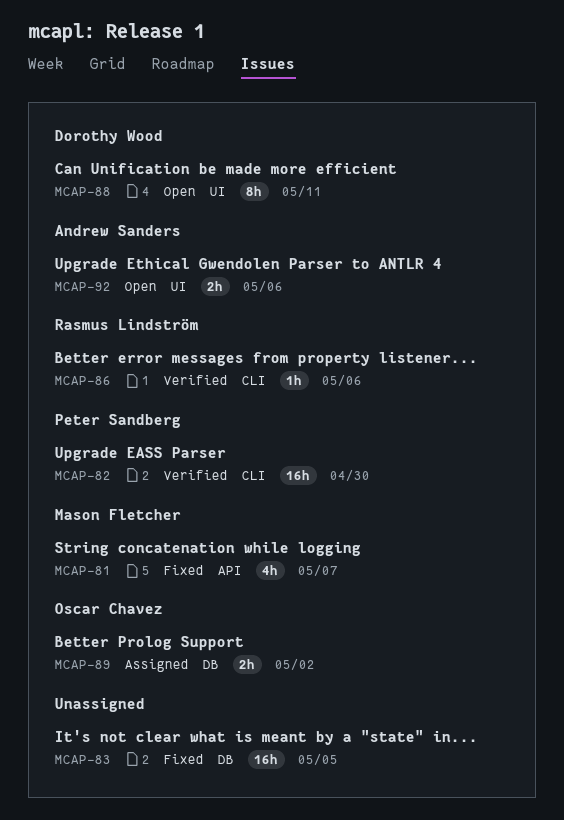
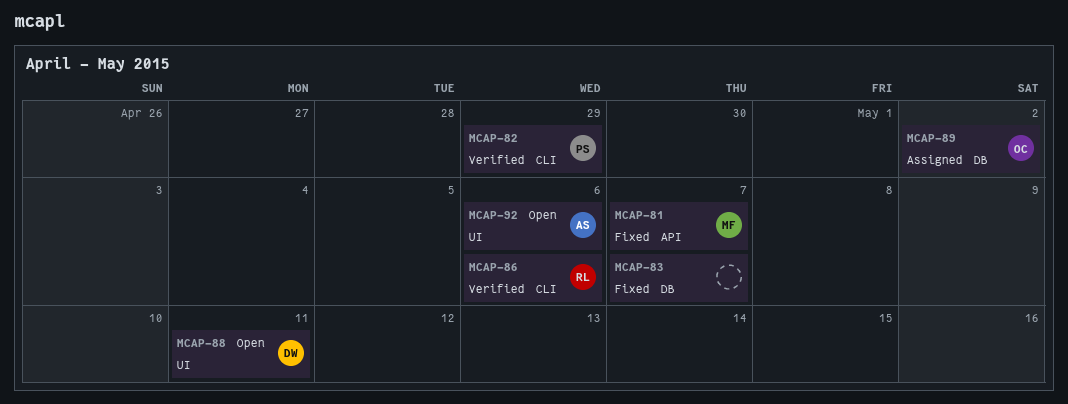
MCAP-82, due: Apr 30 -> Apr 29
MCAP-83, due: May 5 -> May 7

